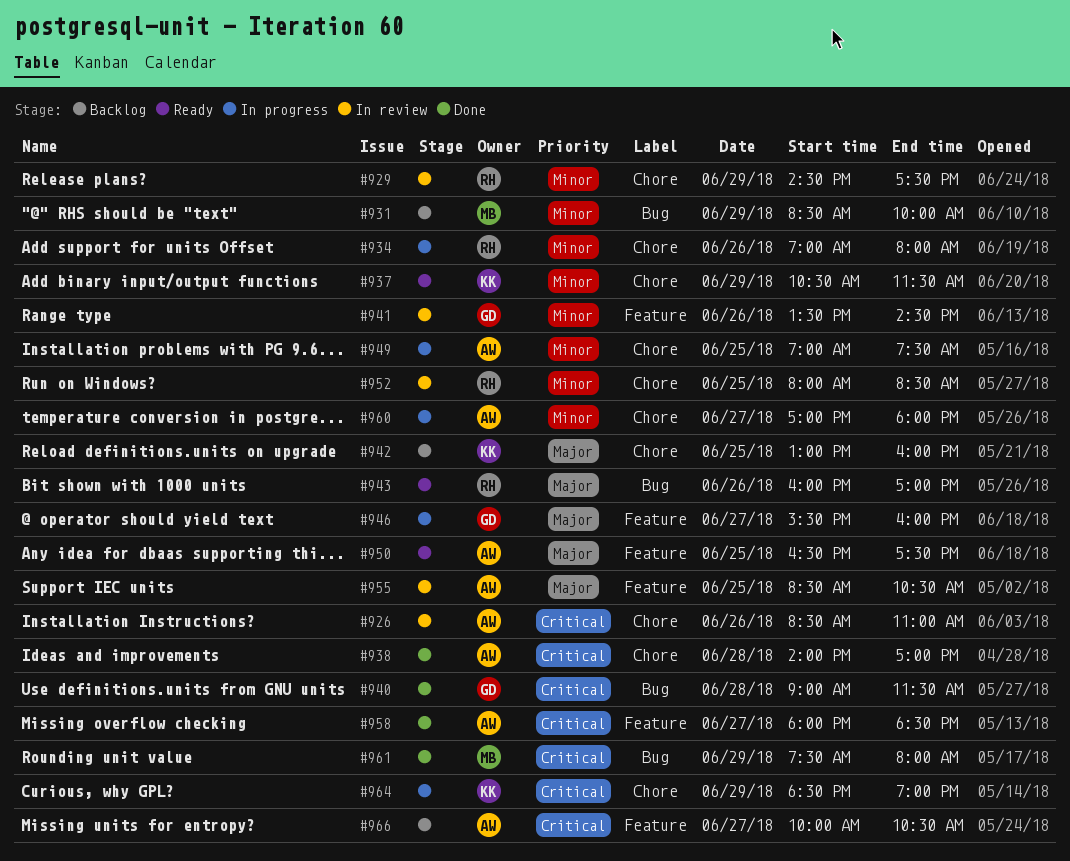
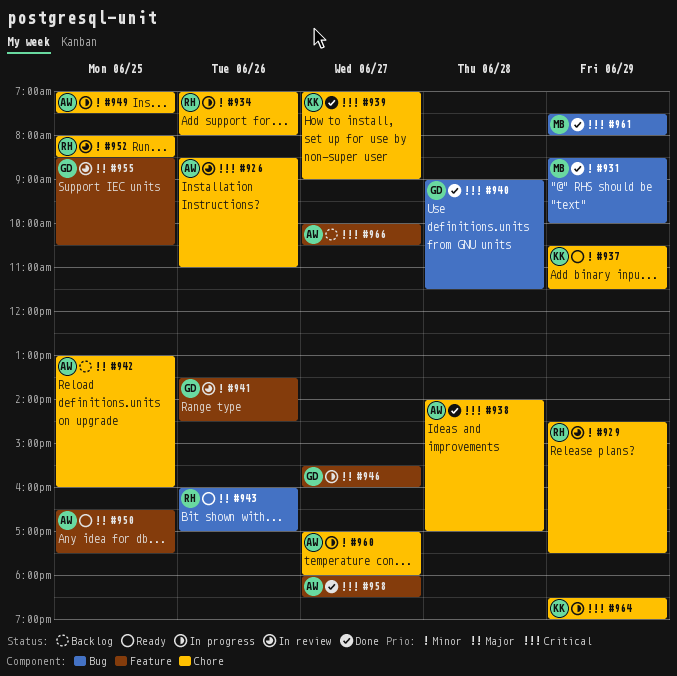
#931, status: Backlog -> Done
#939: none -> present
#942, owner: KK -> AW
#955, owner: AW -> GD

